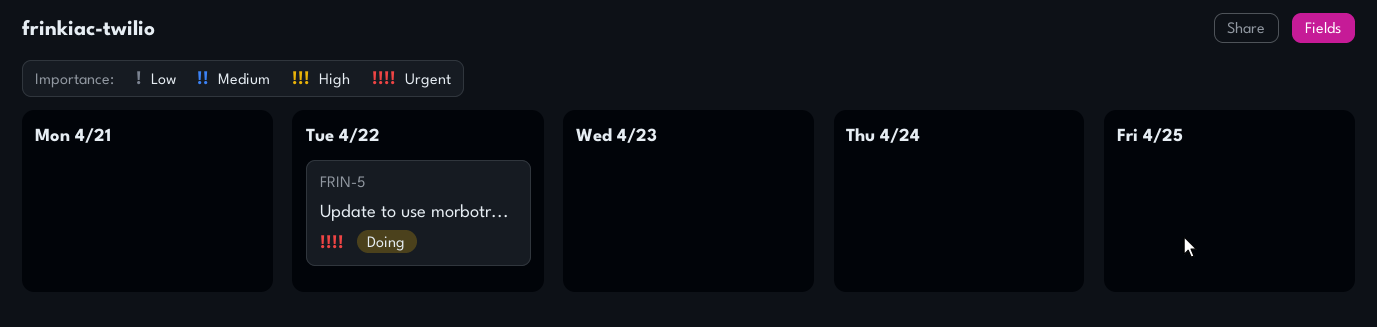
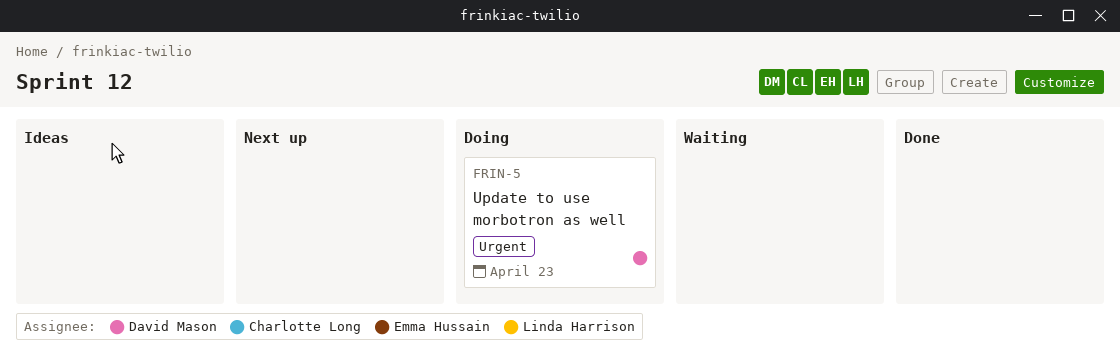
FRIN-5, due: Apr 22 -> Apr 23

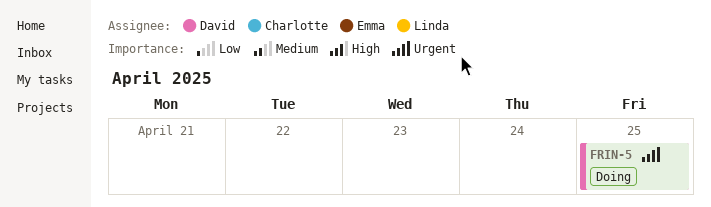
FRIN-5, due: Apr 23 -> Apr 25

